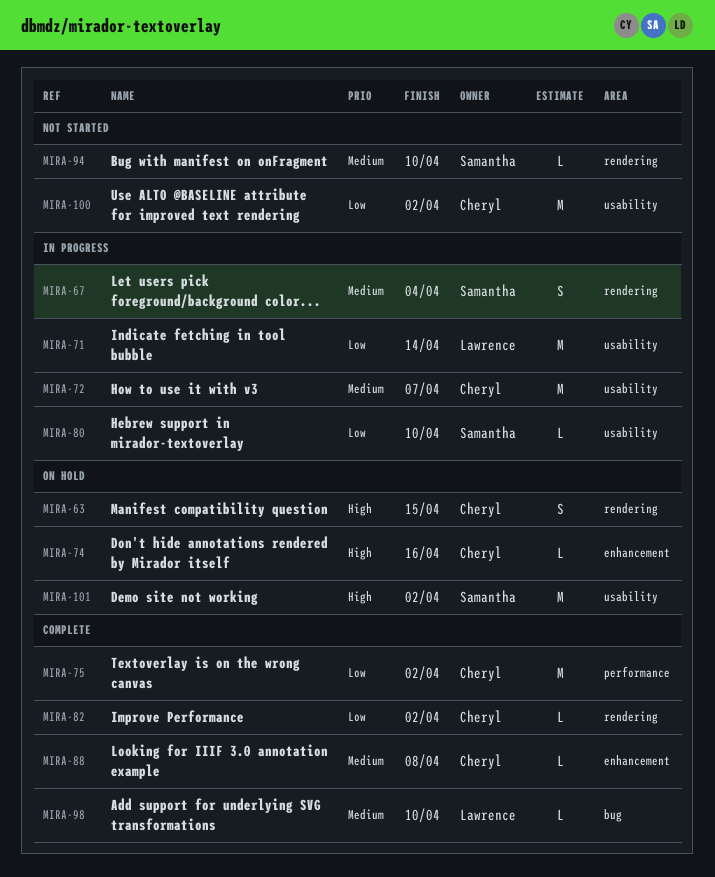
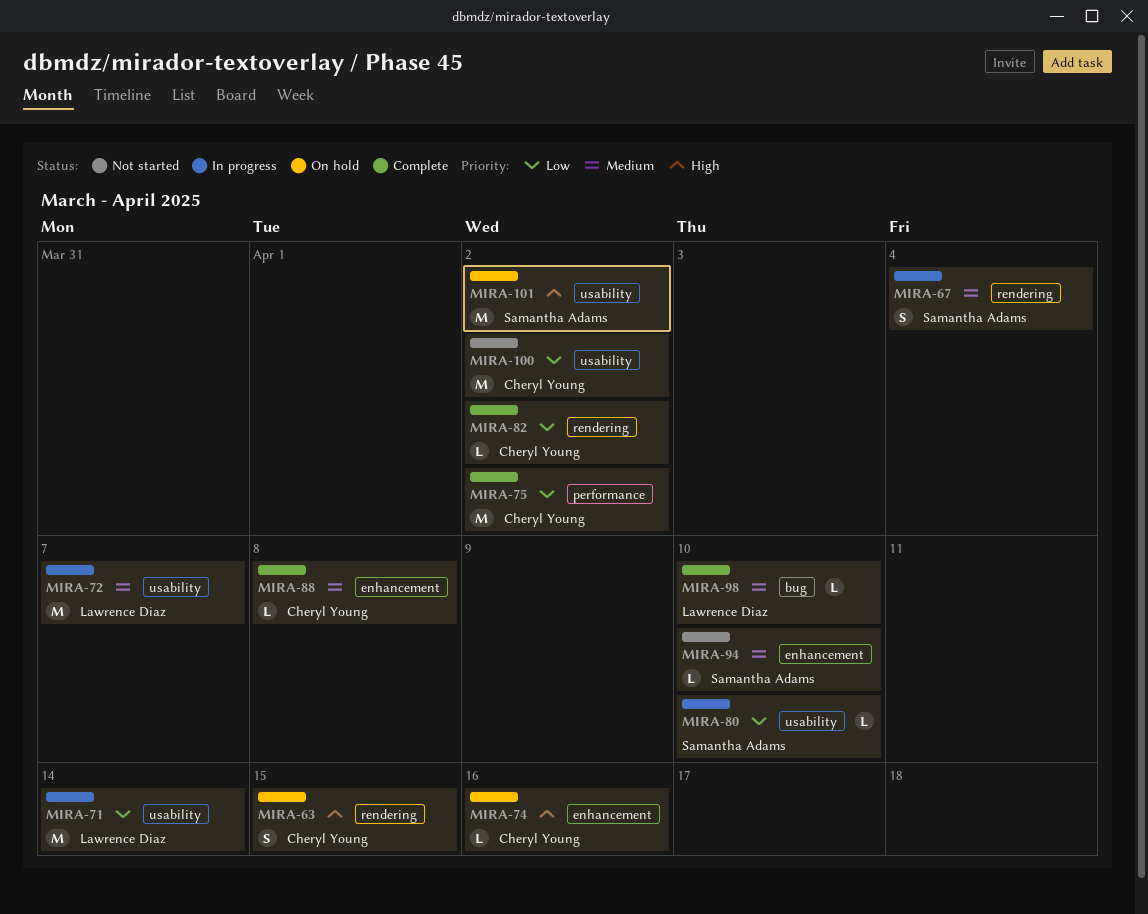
MIRA-72, owner: Cheryl Young -> Lawrence Diaz
MIRA-94, label: rendering -> enhancement

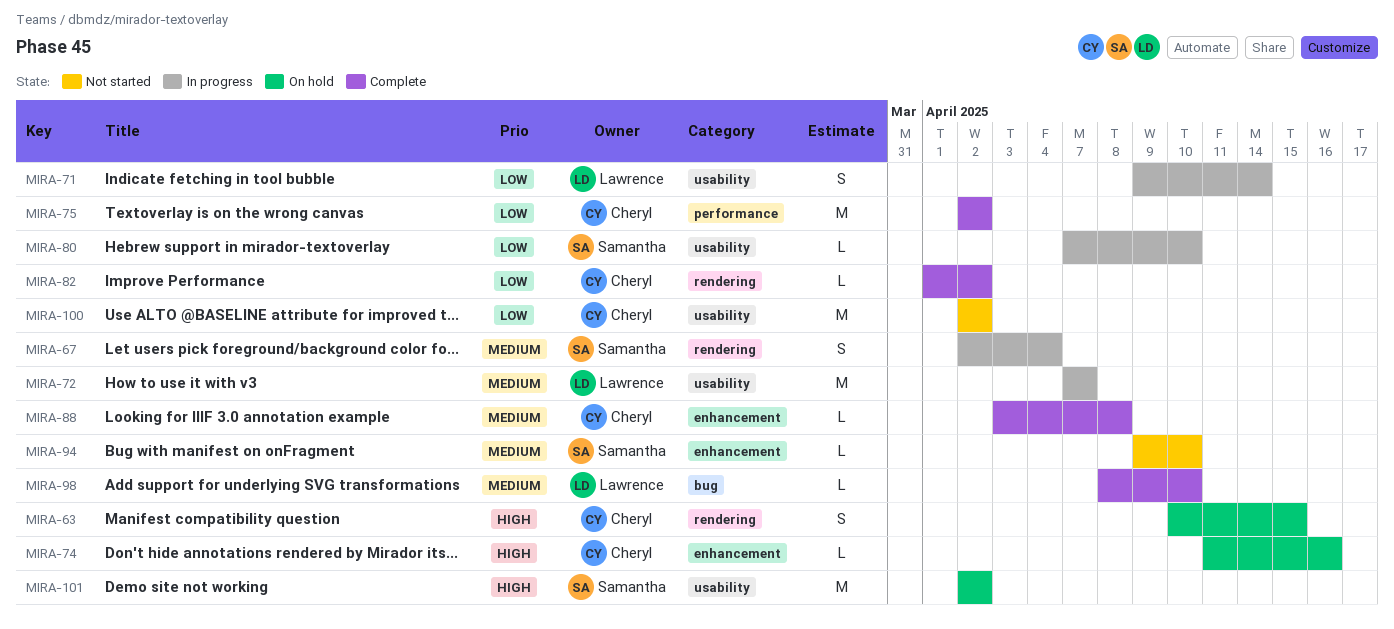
MIRA-71, estimate: M -> S

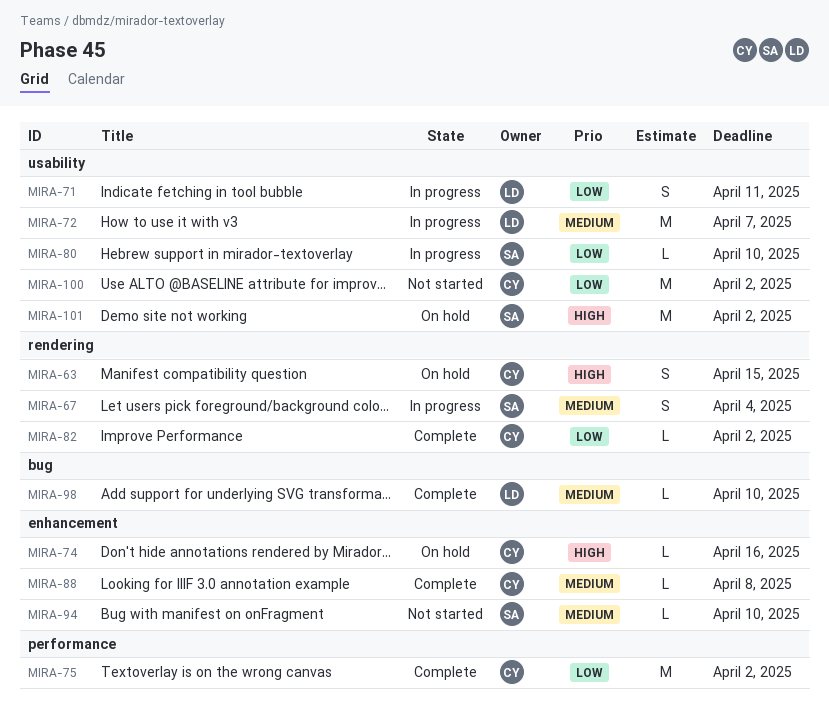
MIRA-71, due: Apr 14 -> Apr 11

